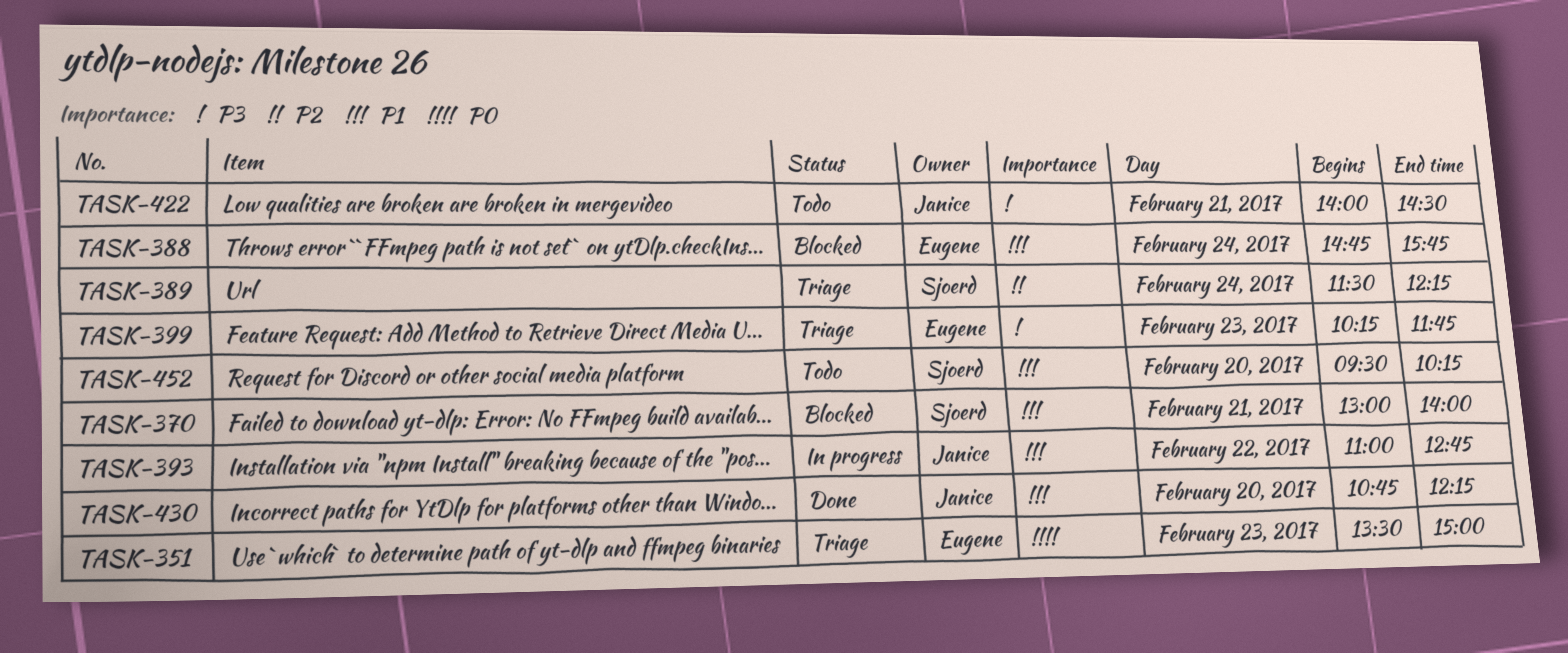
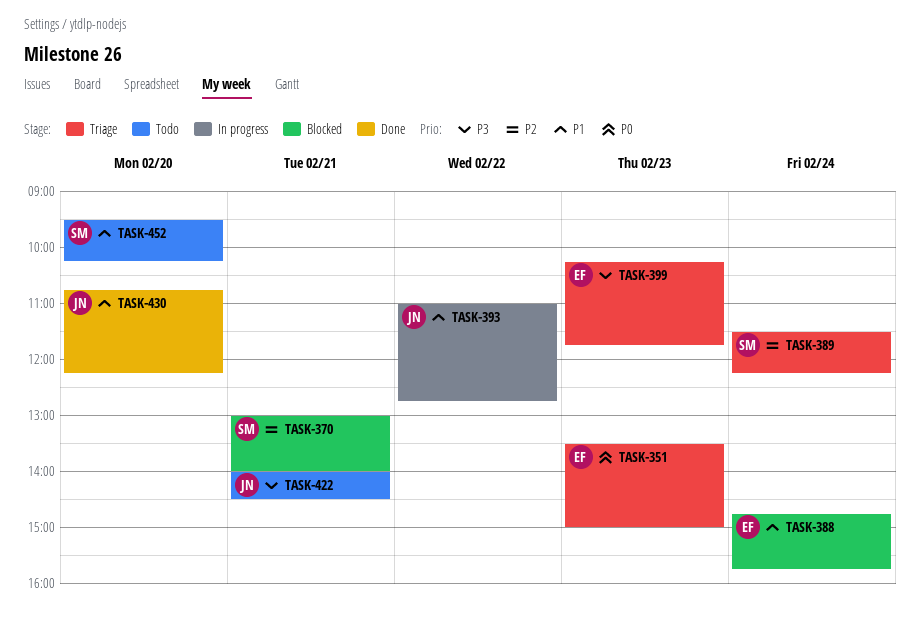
TASK-370, priority: P1 -> P2

